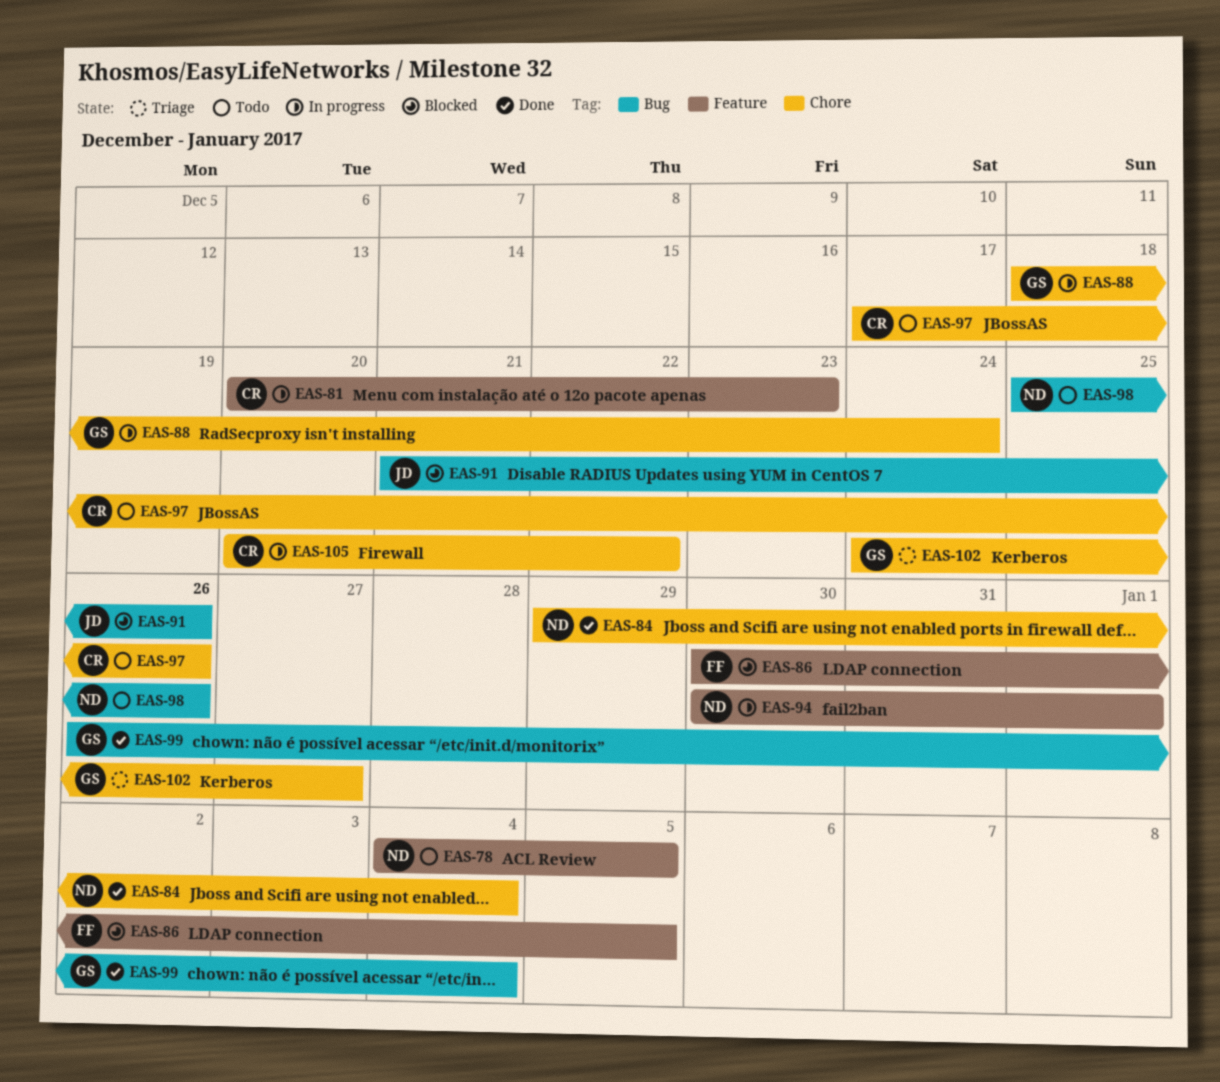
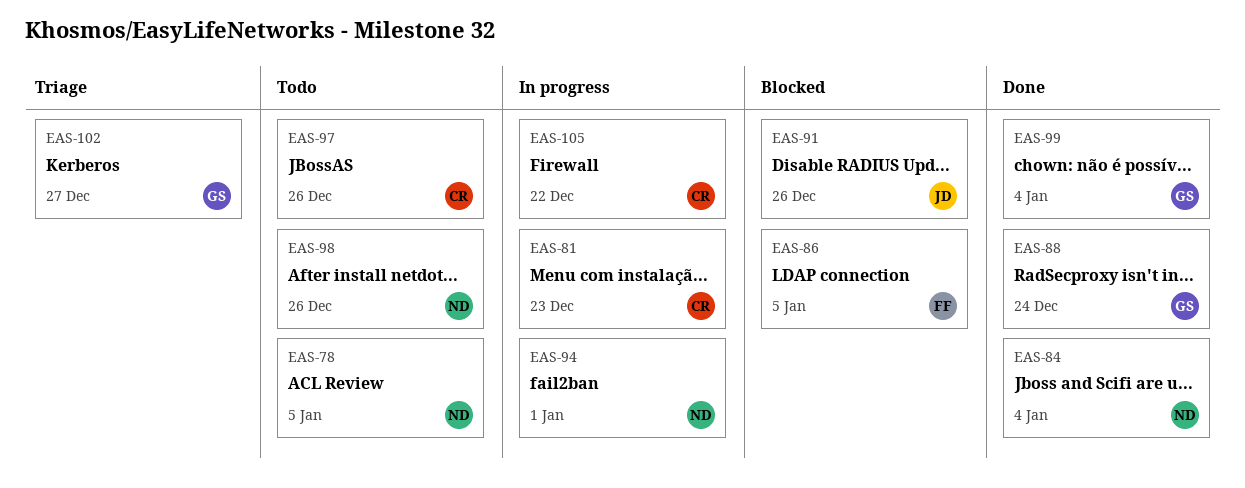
EAS-88, status: In progress -> Done

